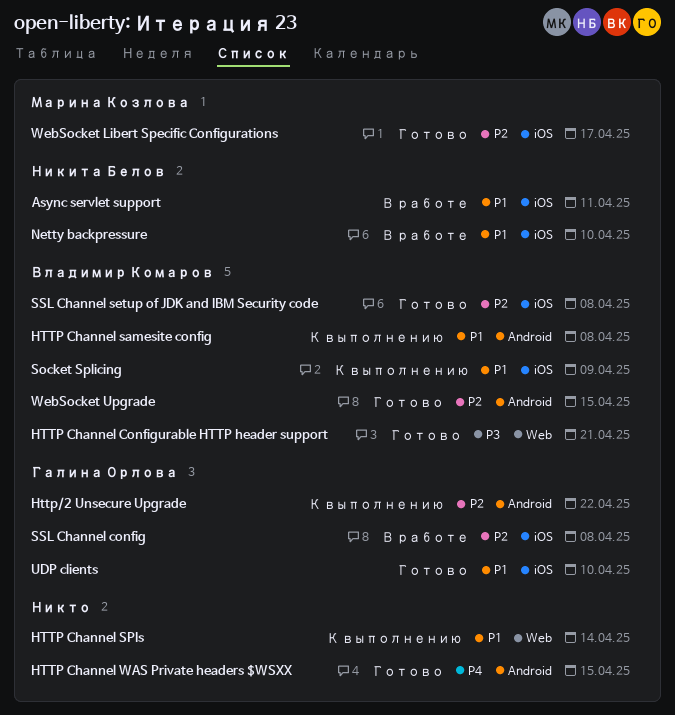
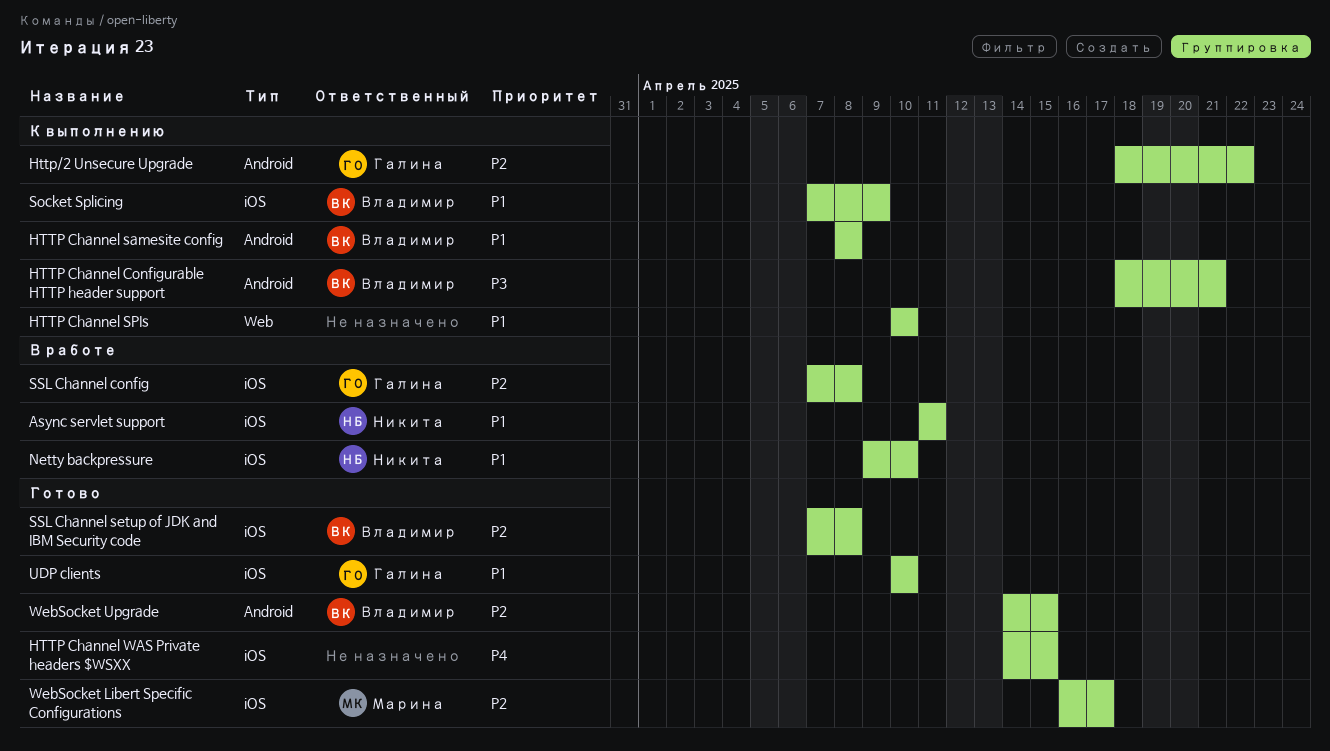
HTTP Channel Configurable HTTP header support, status: Готово -> К выполнению
HTTP Channel Configurable HTTP header support, label: Web -> Android
HTTP Channel SPIs, due: Apr 14 -> Apr 10
HTTP Channel WAS Private headers $WSXX, label: Android -> iOS

